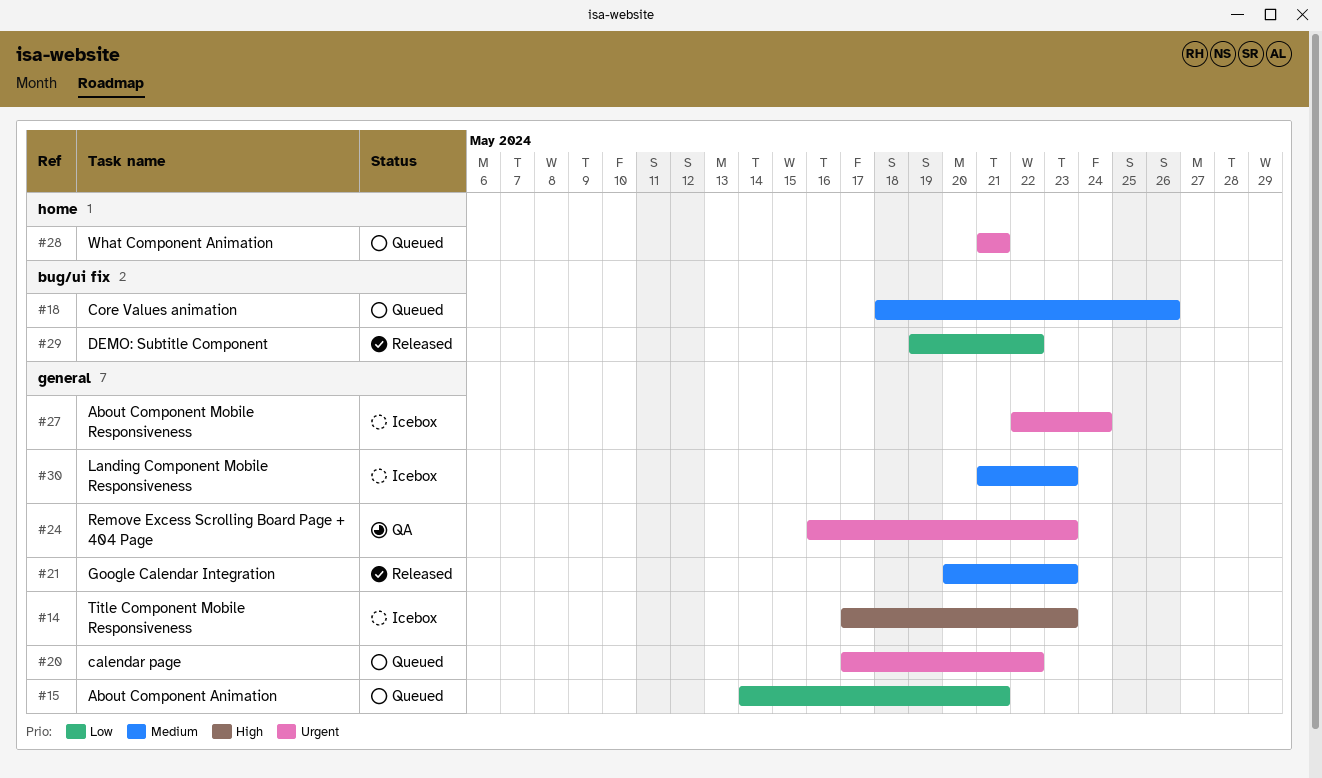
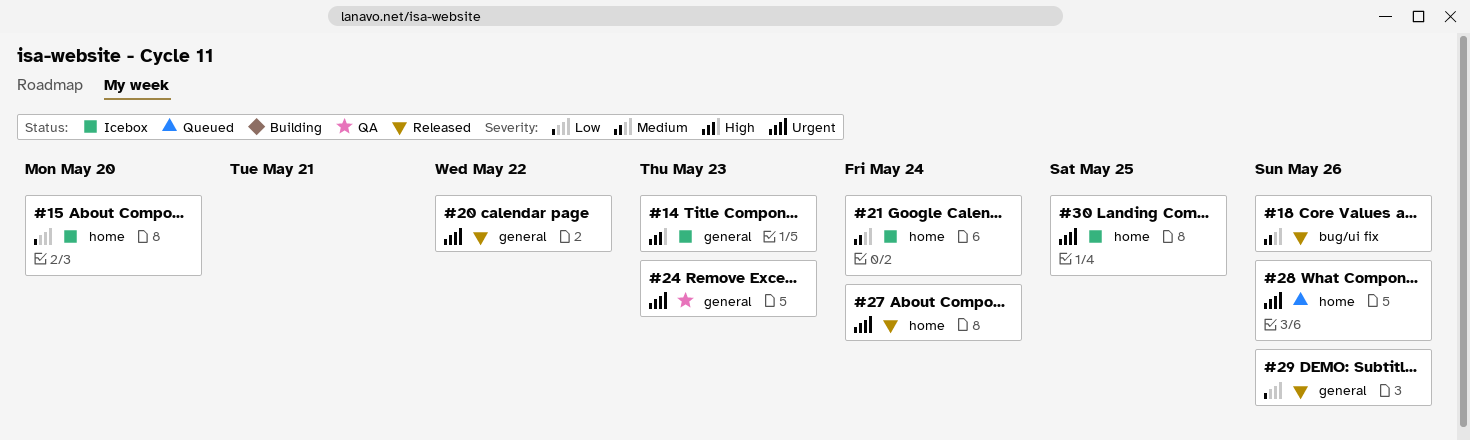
#15, status: Queued -> Icebox
#15, label: general -> home
#15, due: May 21 -> May 20
#18, status: Queued -> Released
#20, status: Queued -> Released
#21, status: Released -> Icebox
#21, label: general -> home
#21, due: May 23 -> May 24
#27, status: Icebox -> Released
#27, label: general -> home
#28, due: May 21 -> May 26
#29, label: bug/ui fix -> general
#29, due: May 22 -> May 26
#30, priority: Medium -> Urgent
#30, label: general -> home
#30, due: May 23 -> May 25

